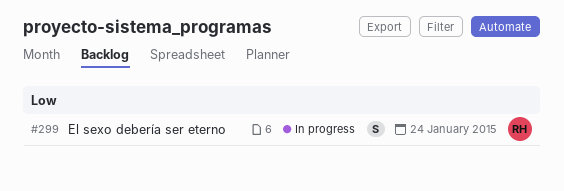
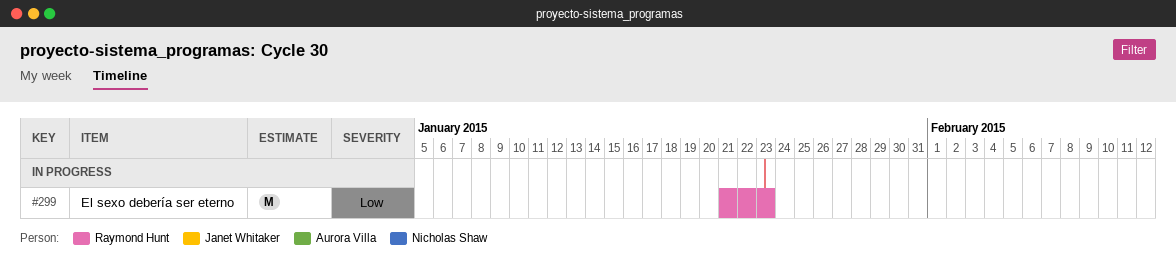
#299, estimate: S -> M
#299, due: Jan 24 -> Jan 23

